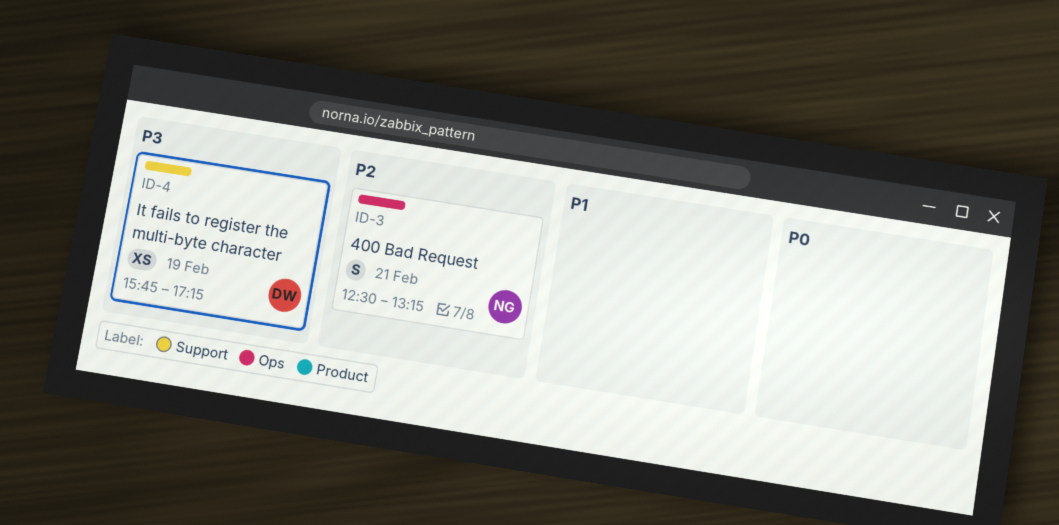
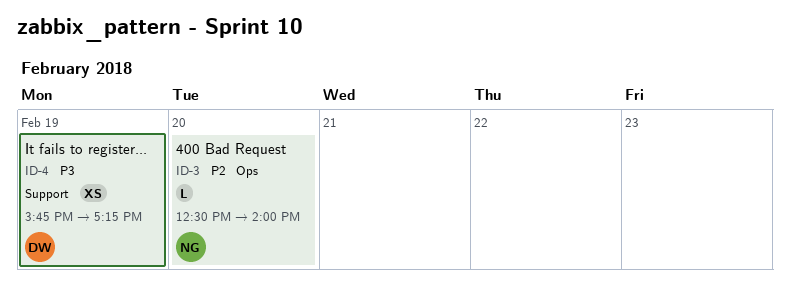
ID-3, estimate: S -> L
ID-3, day: Feb 21 -> Feb 20
ID-3, ends: 13:15 -> 14:00

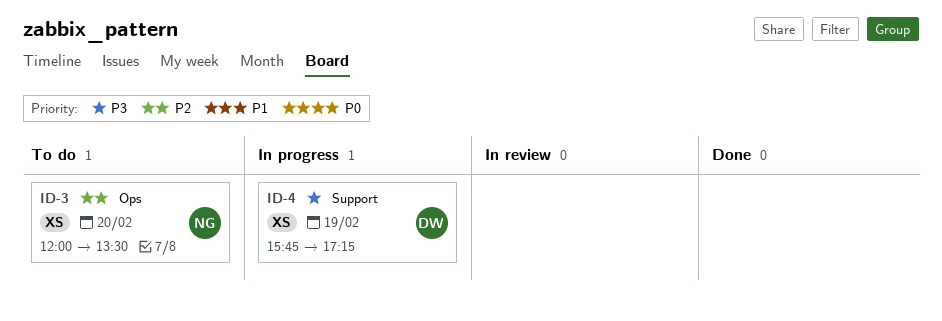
ID-3, estimate: L -> XS
ID-3, begins: 12:30 -> 12:00
ID-3, ends: 14:00 -> 13:30

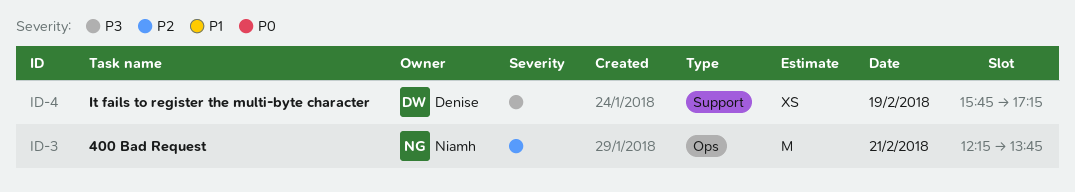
ID-3, estimate: XS -> M
ID-3, day: Feb 20 -> Feb 21
ID-3, begins: 12:00 -> 12:15
ID-3, ends: 13:30 -> 13:45

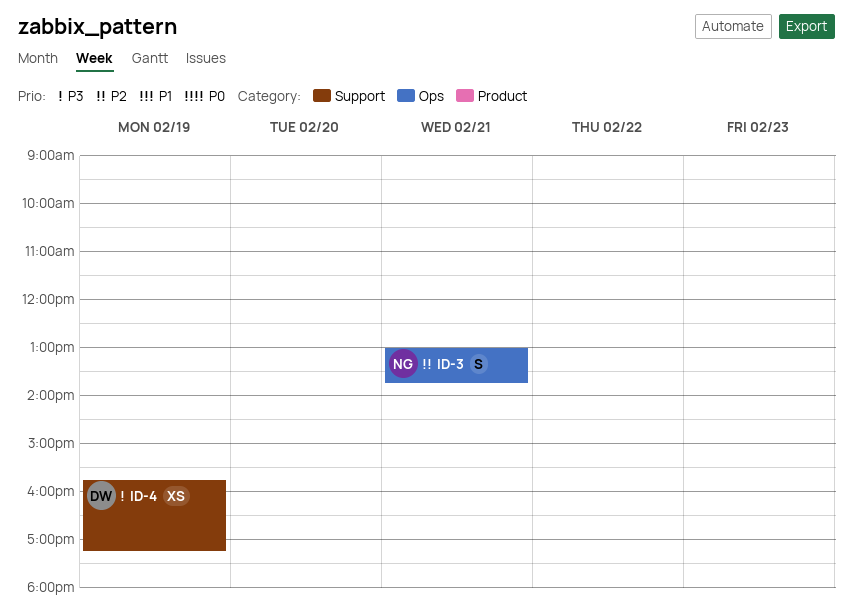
ID-3, estimate: M -> S
ID-3, begins: 12:15 -> 13:00

